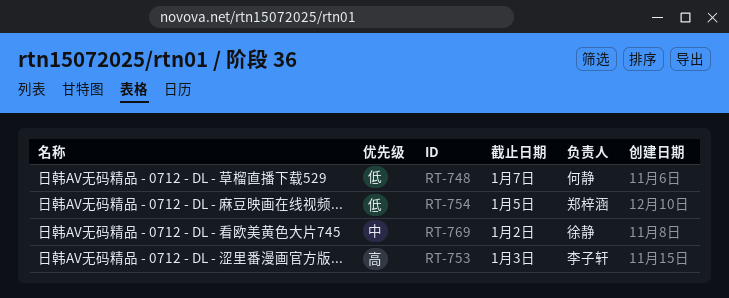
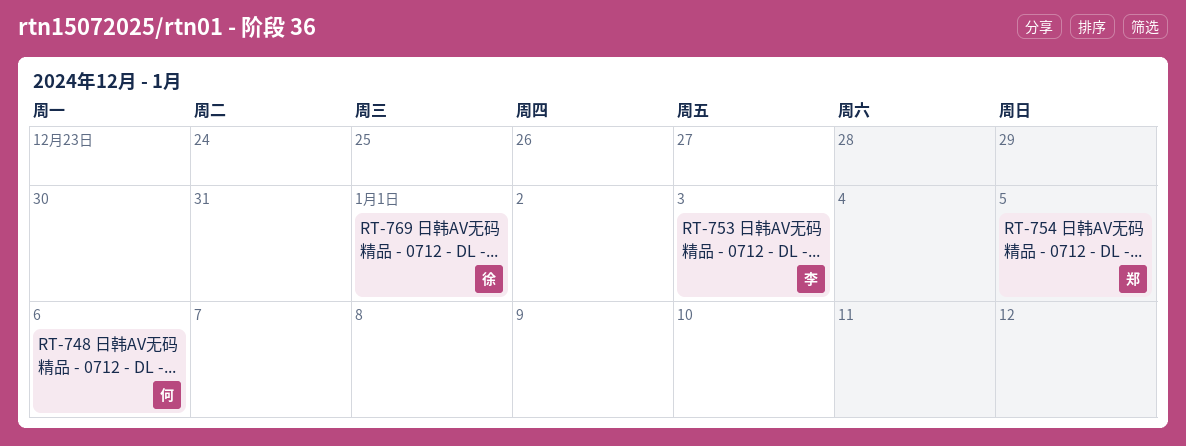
RT-748, due: Jan 7 -> Jan 6
RT-769, due: Jan 2 -> Jan 1

